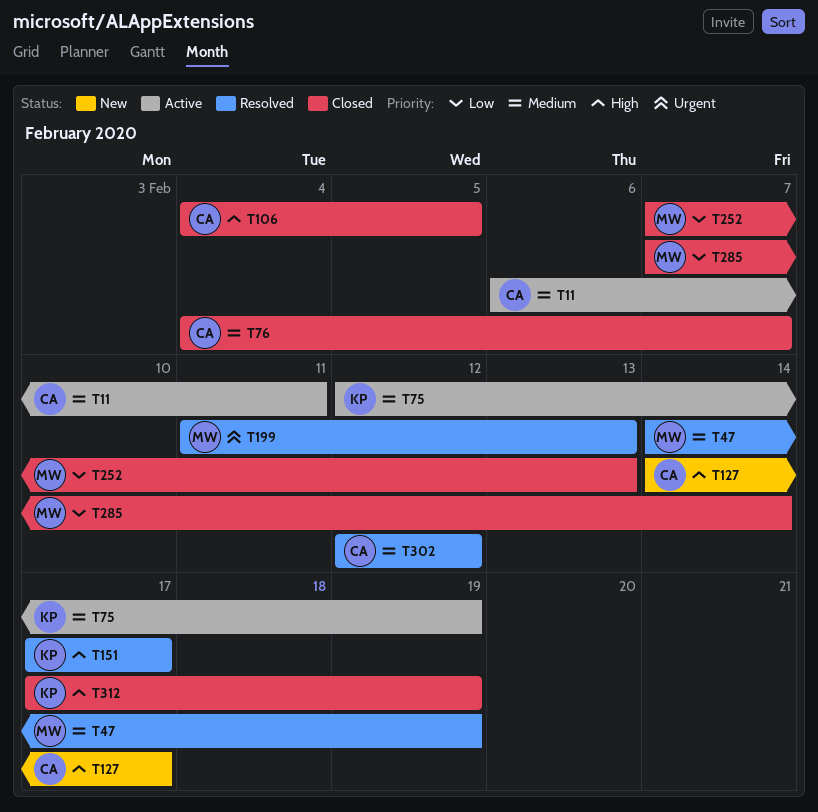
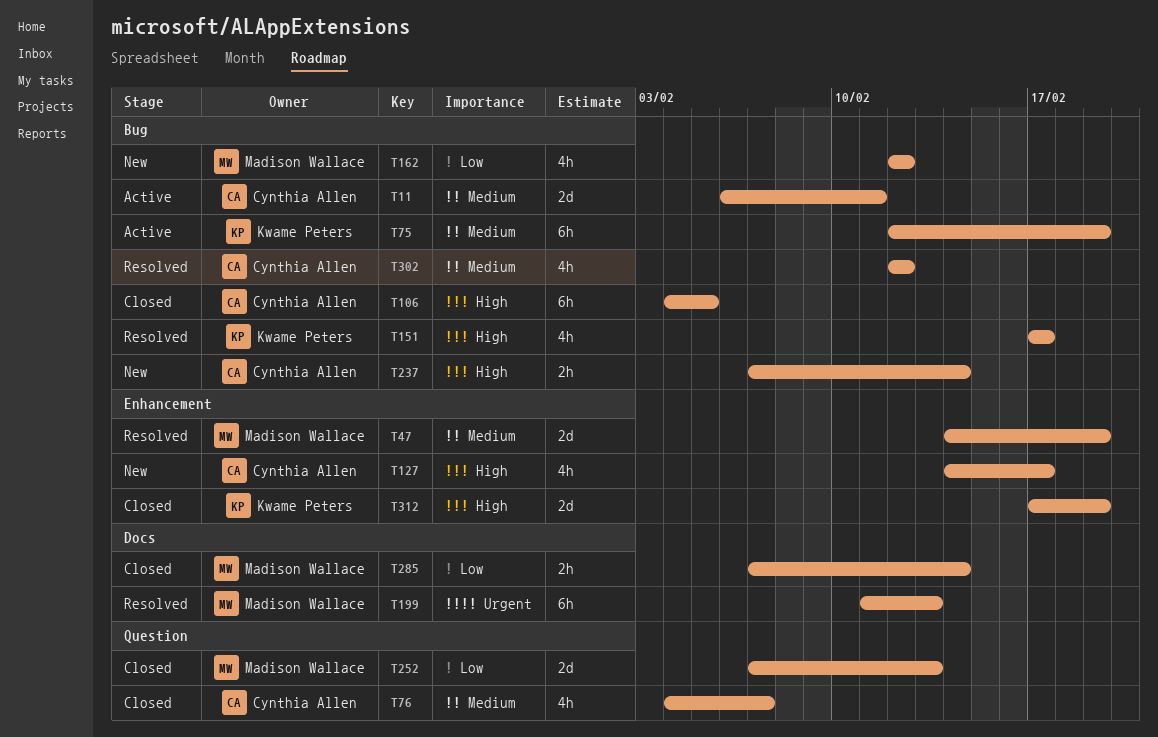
T162: none -> present
T237: none -> present

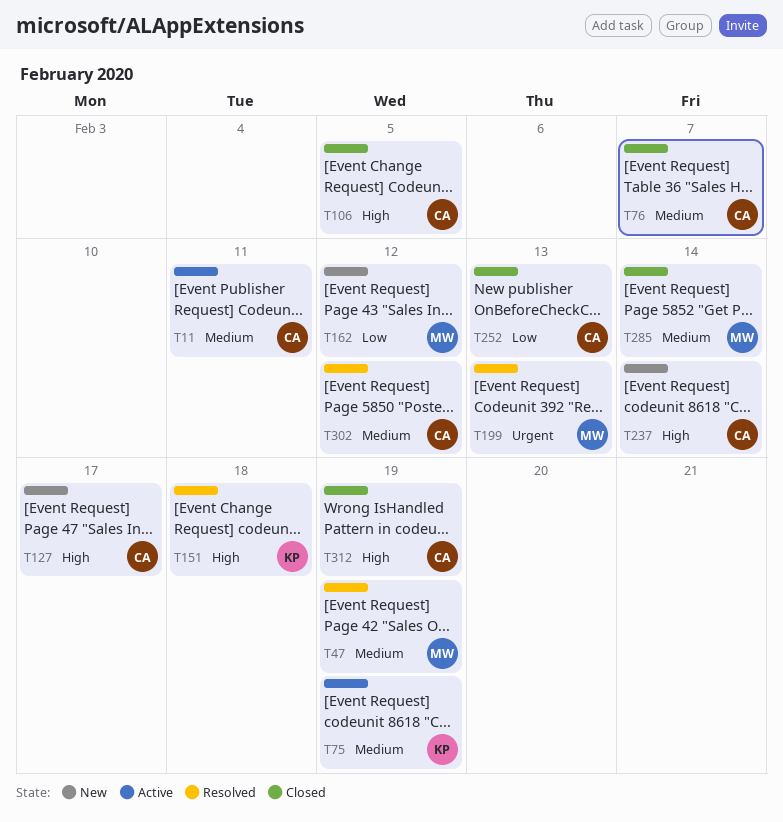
T151, due: Feb 17 -> Feb 18
T252, owner: Madison Wallace -> Cynthia Allen
T285, priority: Low -> Medium
T312, owner: Kwame Peters -> Cynthia Allen

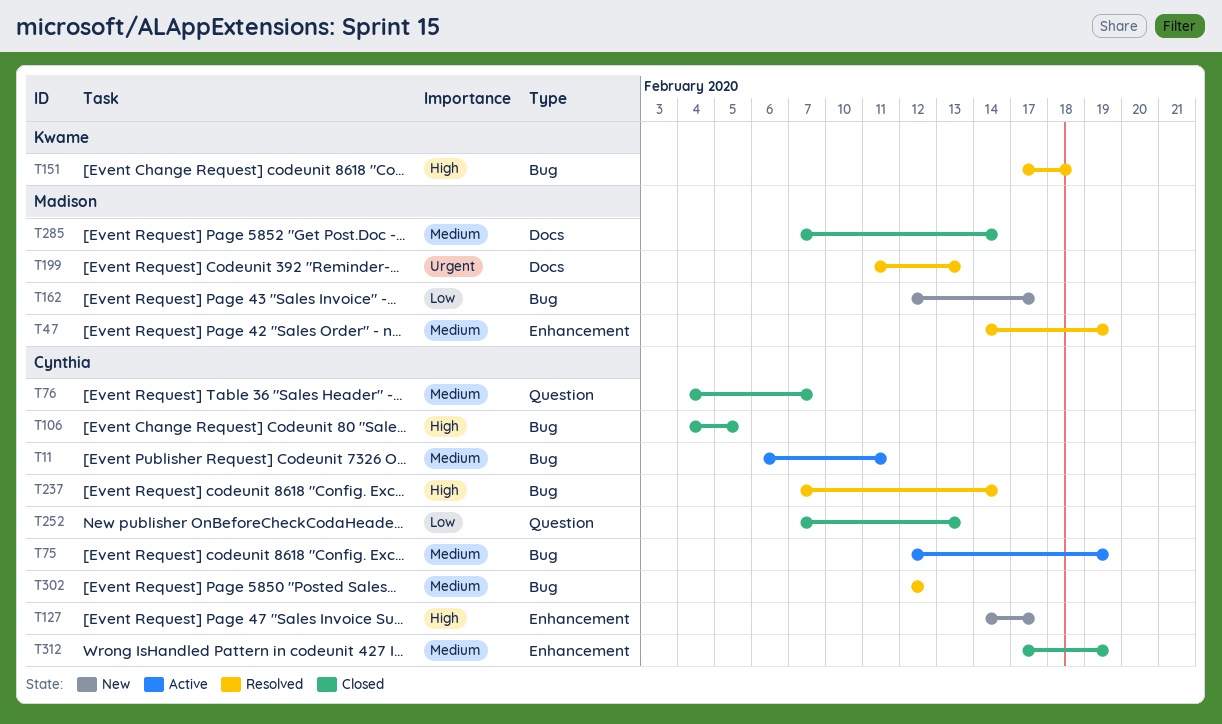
T75, owner: Kwame -> Cynthia
T162, due: Feb 12 -> Feb 17
T237, status: New -> Resolved
T312, priority: High -> Medium

